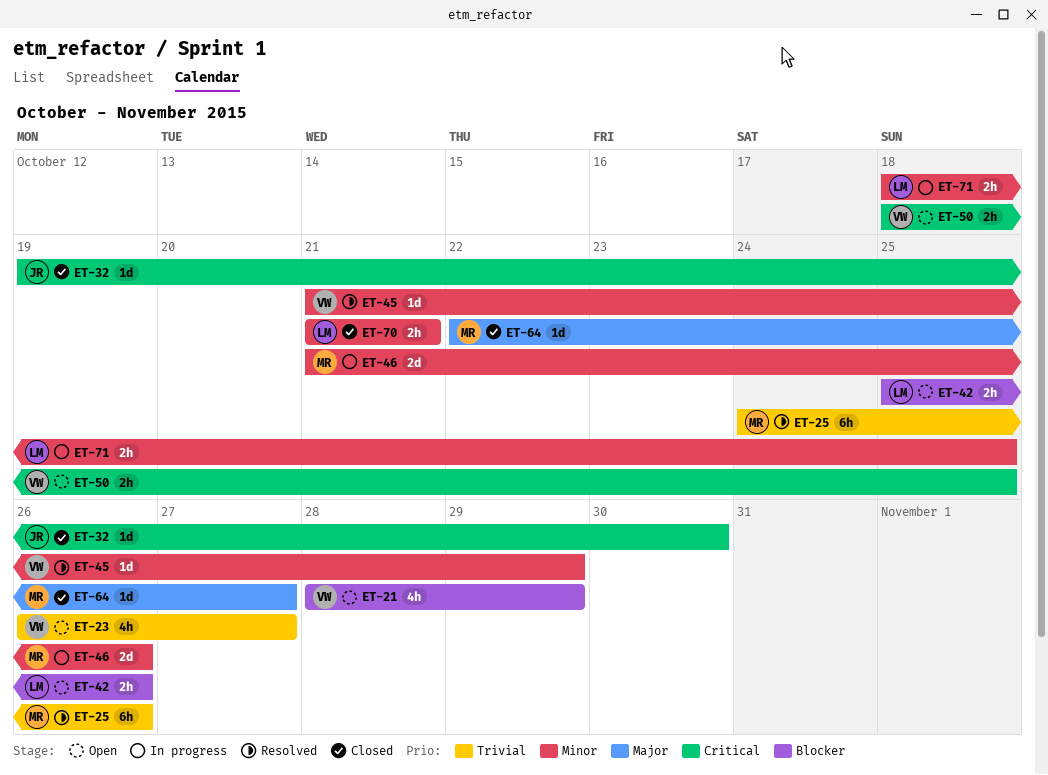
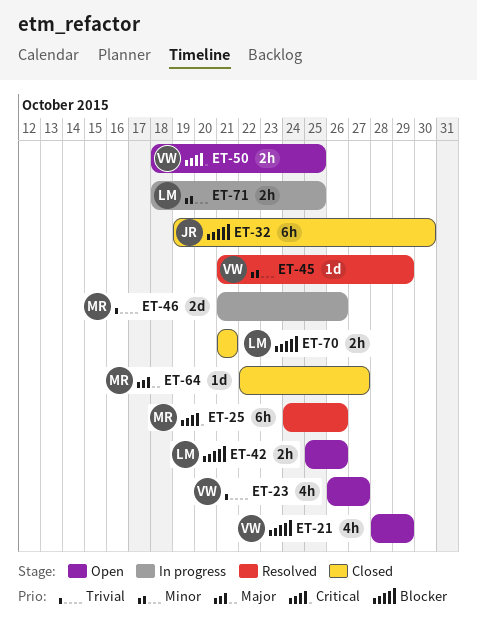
ET-25, priority: Trivial -> Critical
ET-32, priority: Critical -> Blocker
ET-32, estimate: 1d -> 6h
ET-46, priority: Minor -> Trivial
ET-70, priority: Minor -> Blocker

